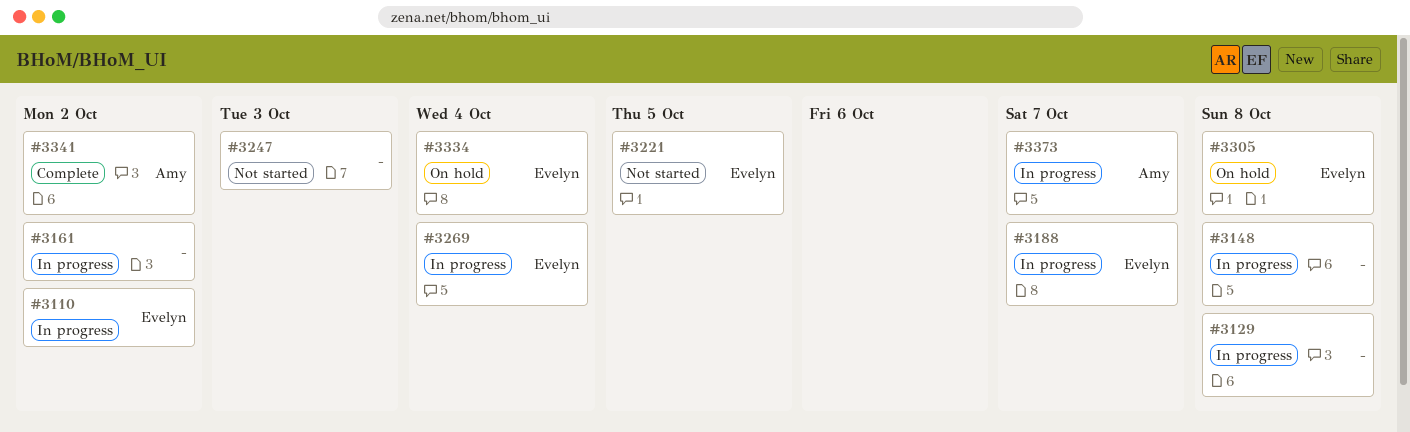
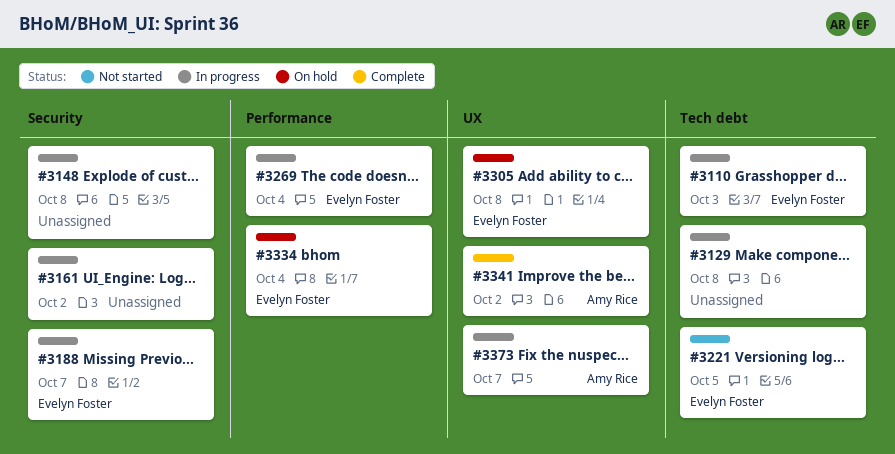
#3110, due: Oct 2 -> Oct 3
#3247: present -> none

